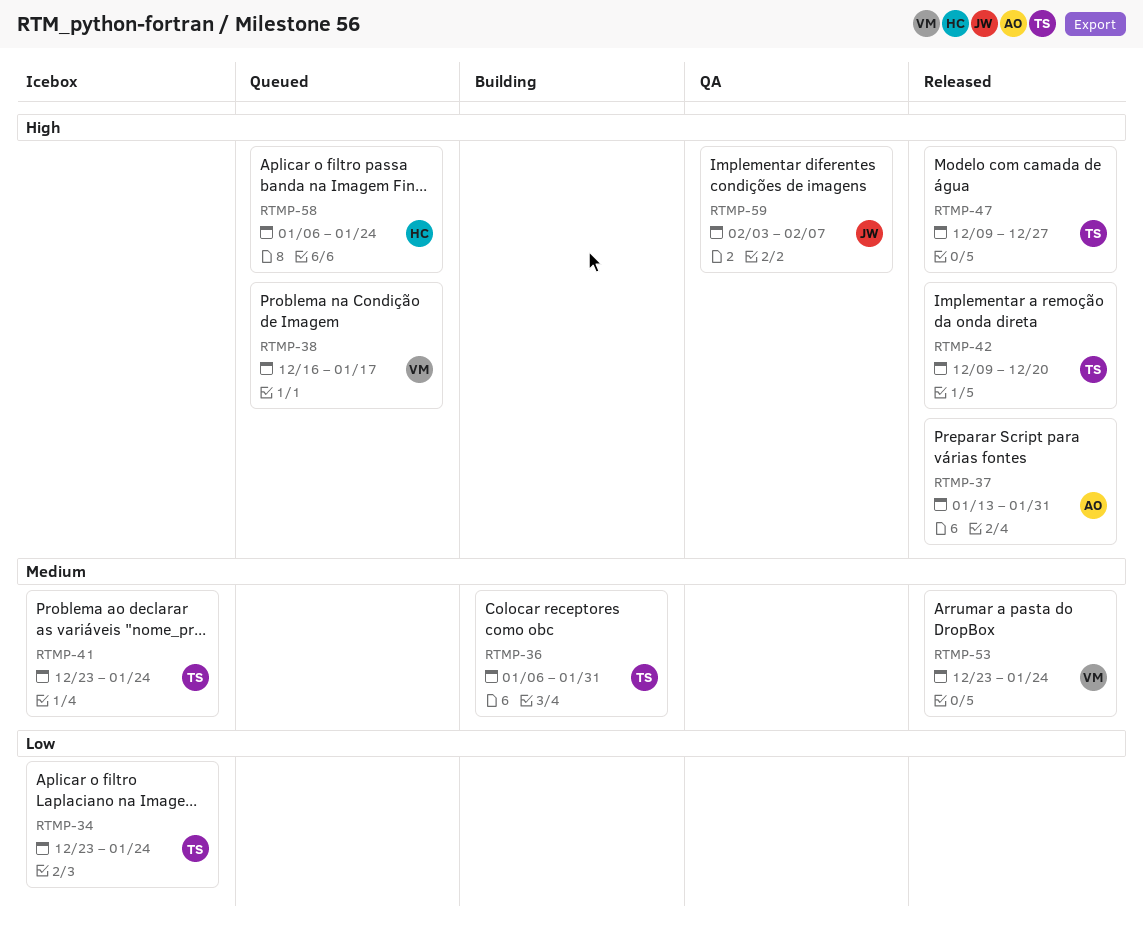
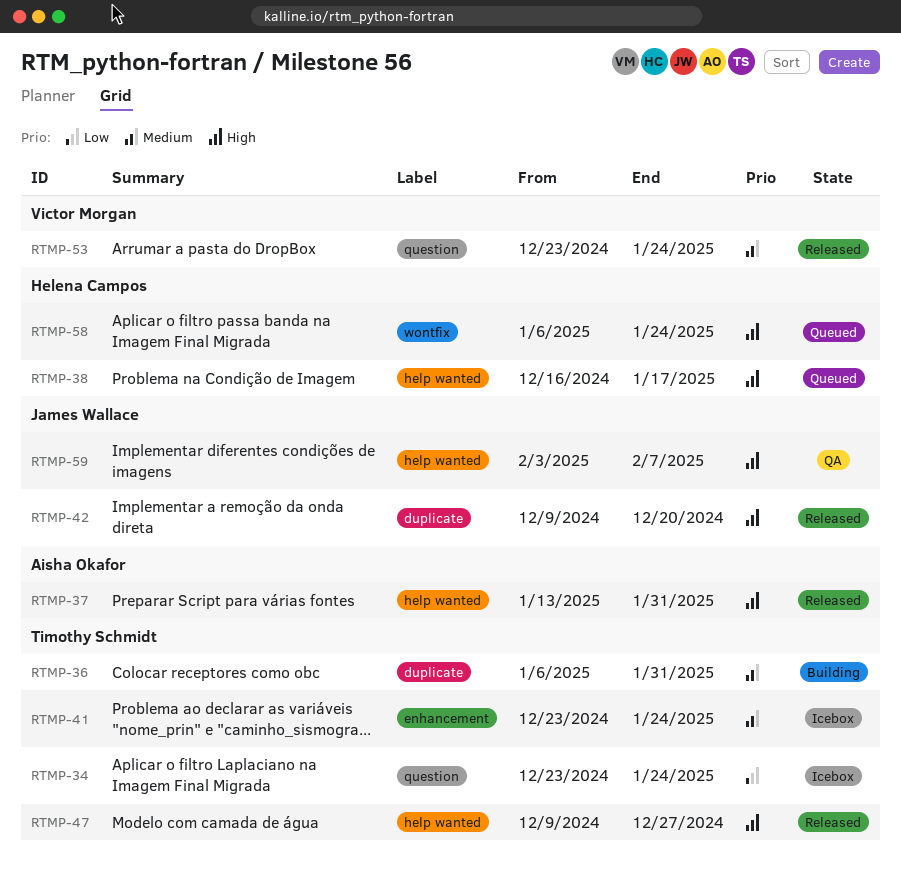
RTMP-38, owner: Victor Morgan -> Helena Campos
RTMP-42, owner: Timothy Schmidt -> James Wallace

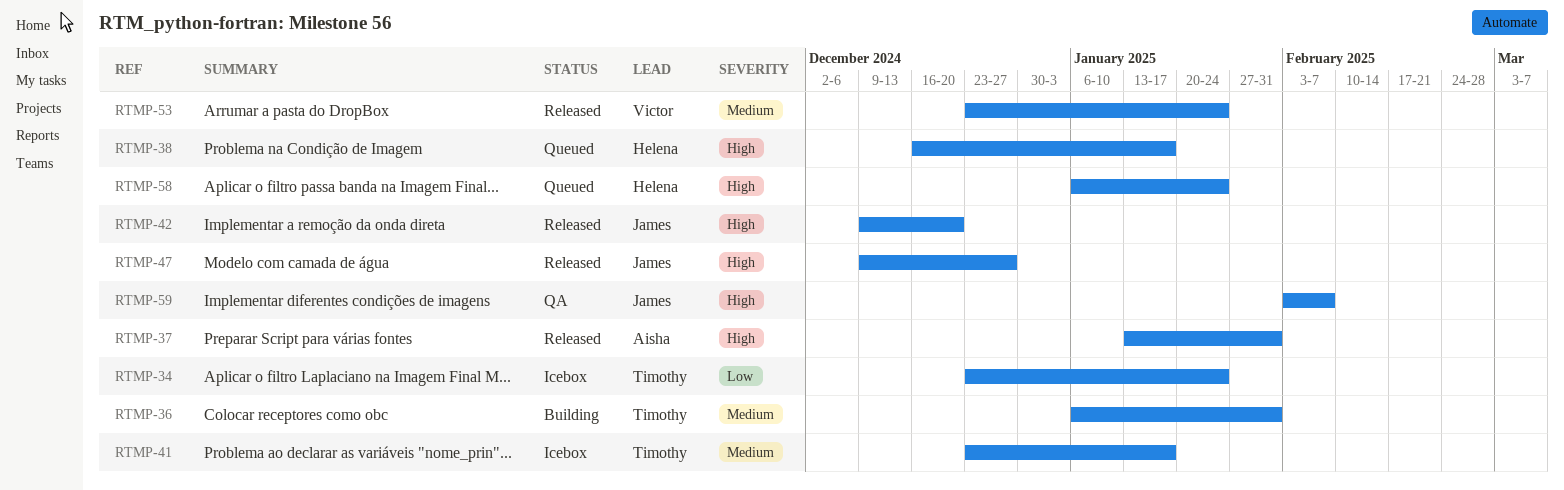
RTMP-41, due: Jan 24 -> Jan 17
RTMP-47, owner: Timothy Schmidt -> James Wallace

